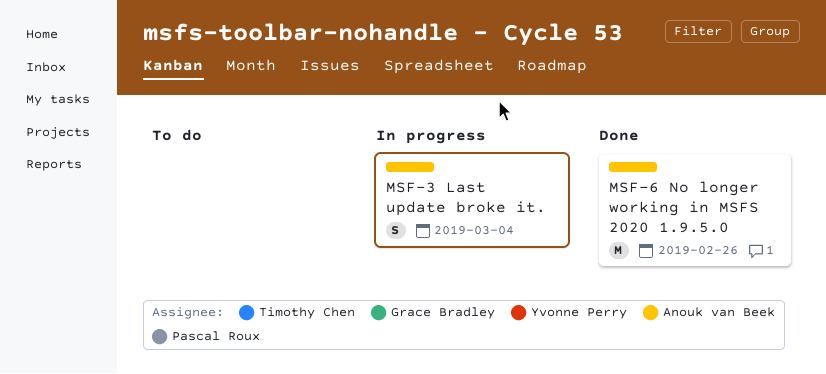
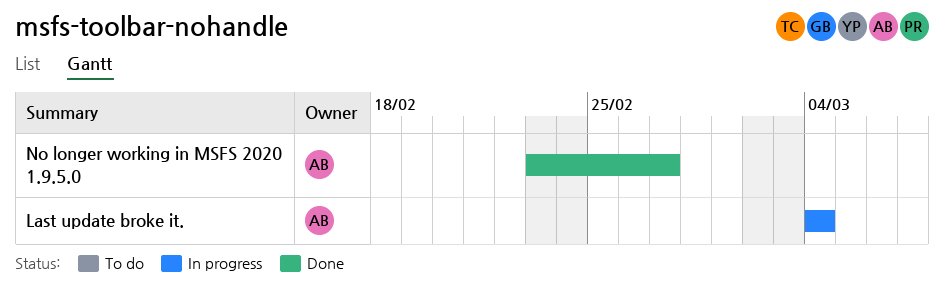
No longer working in MSFS 2020 1.9.5.0, due: Feb 26 -> Feb 27

